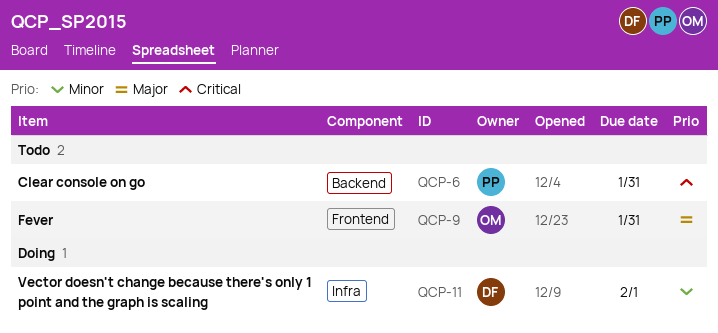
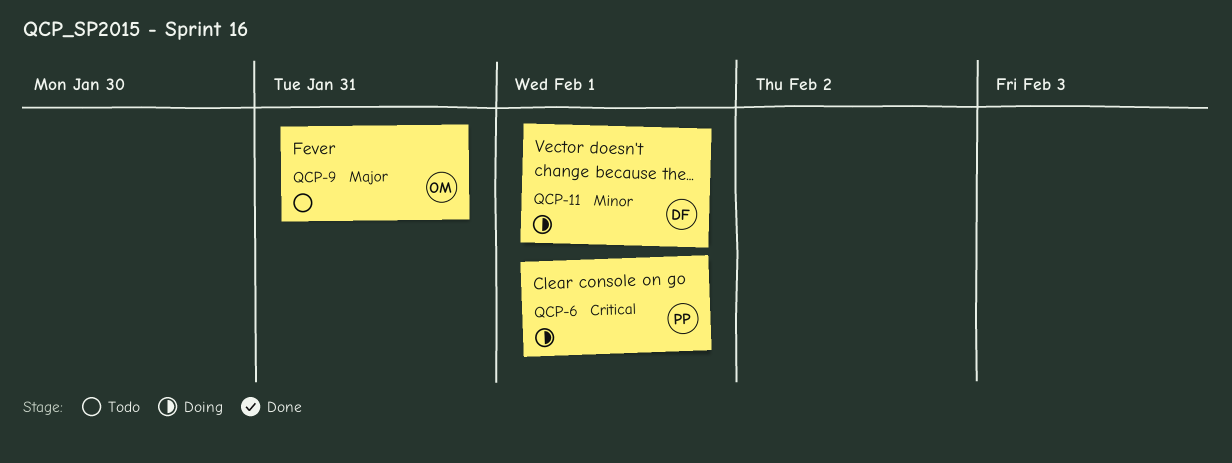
QCP-6, status: Todo -> Doing
QCP-6, due: Jan 31 -> Feb 1

